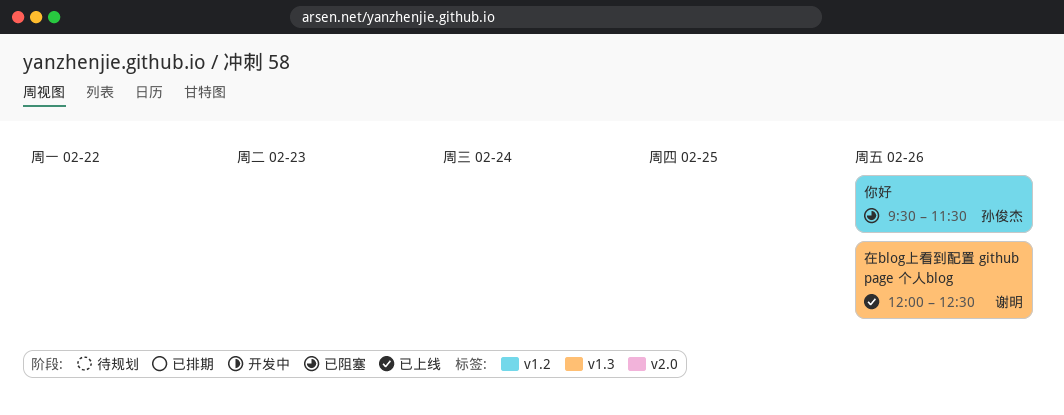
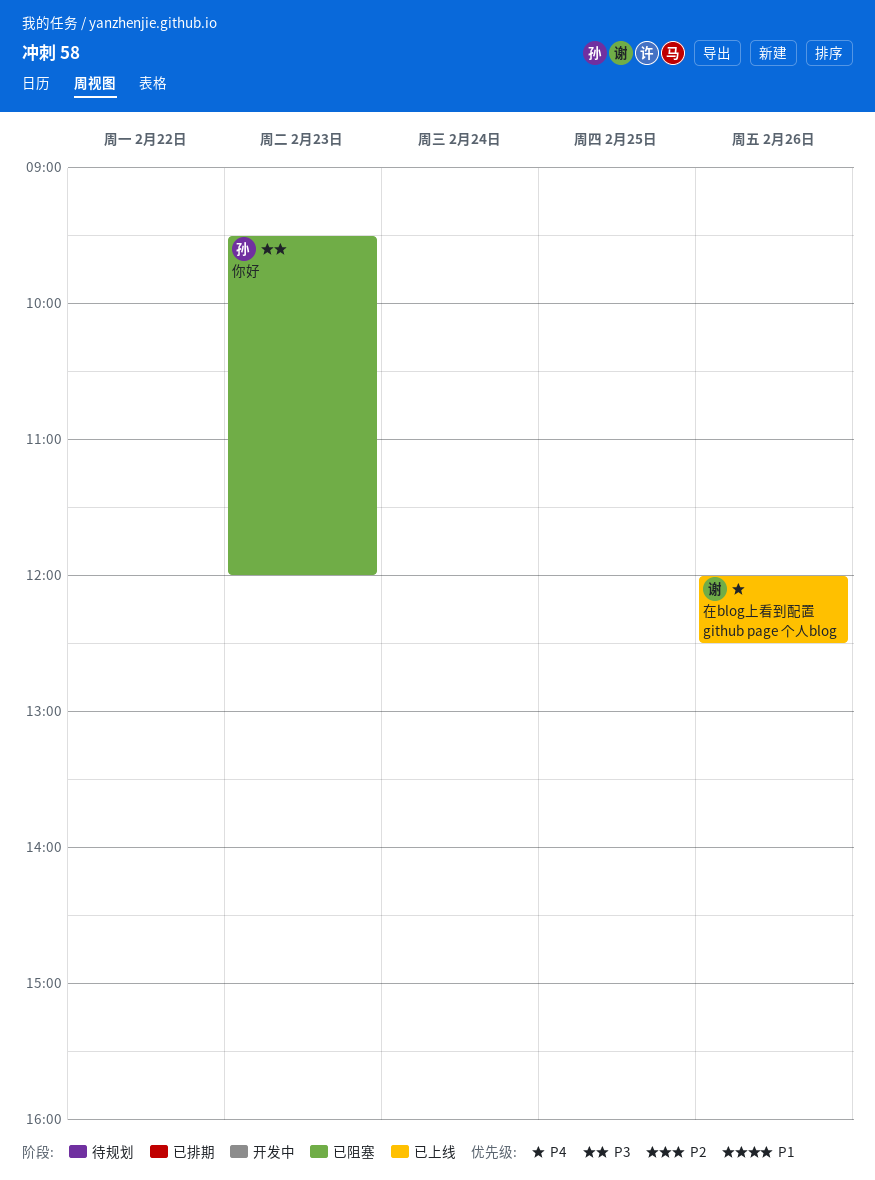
你好, day: Feb 26 -> Feb 23
你好, ends: 11:30 -> 12:00

